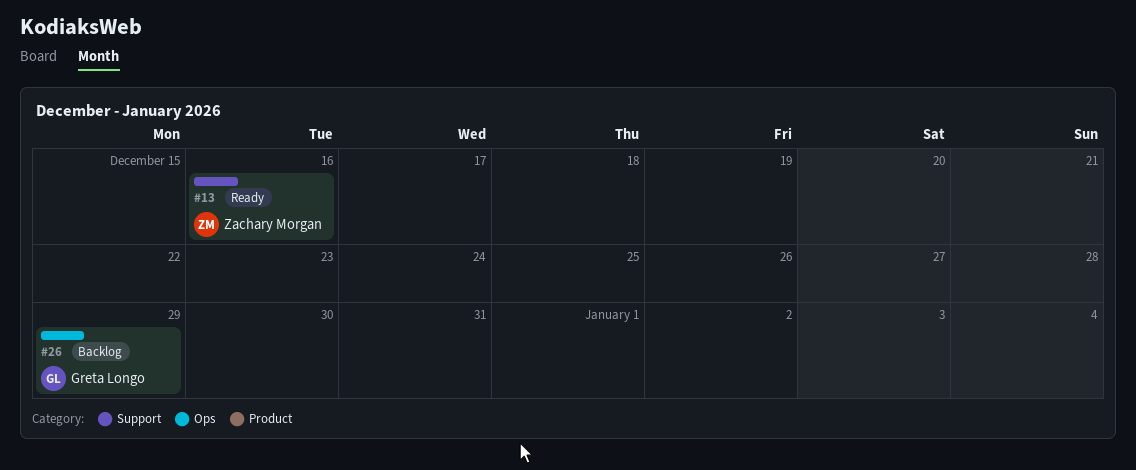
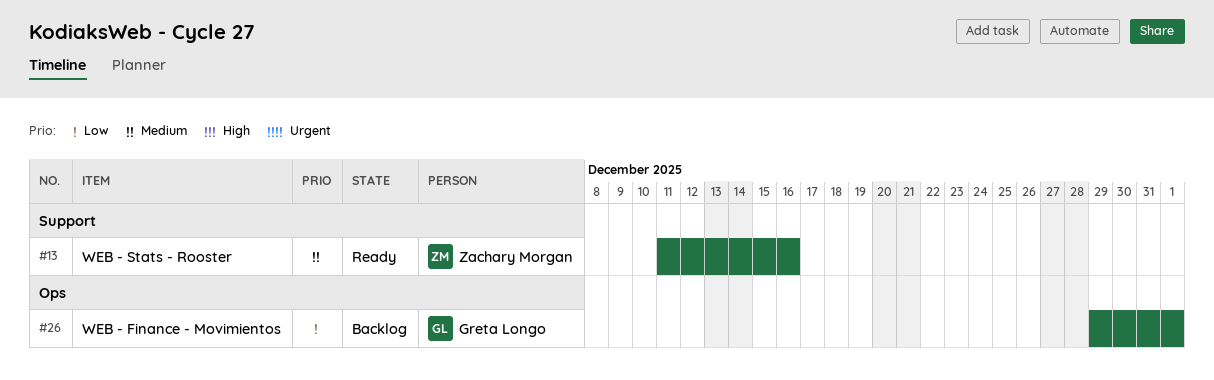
#26, due: Dec 29 -> Jan 1

